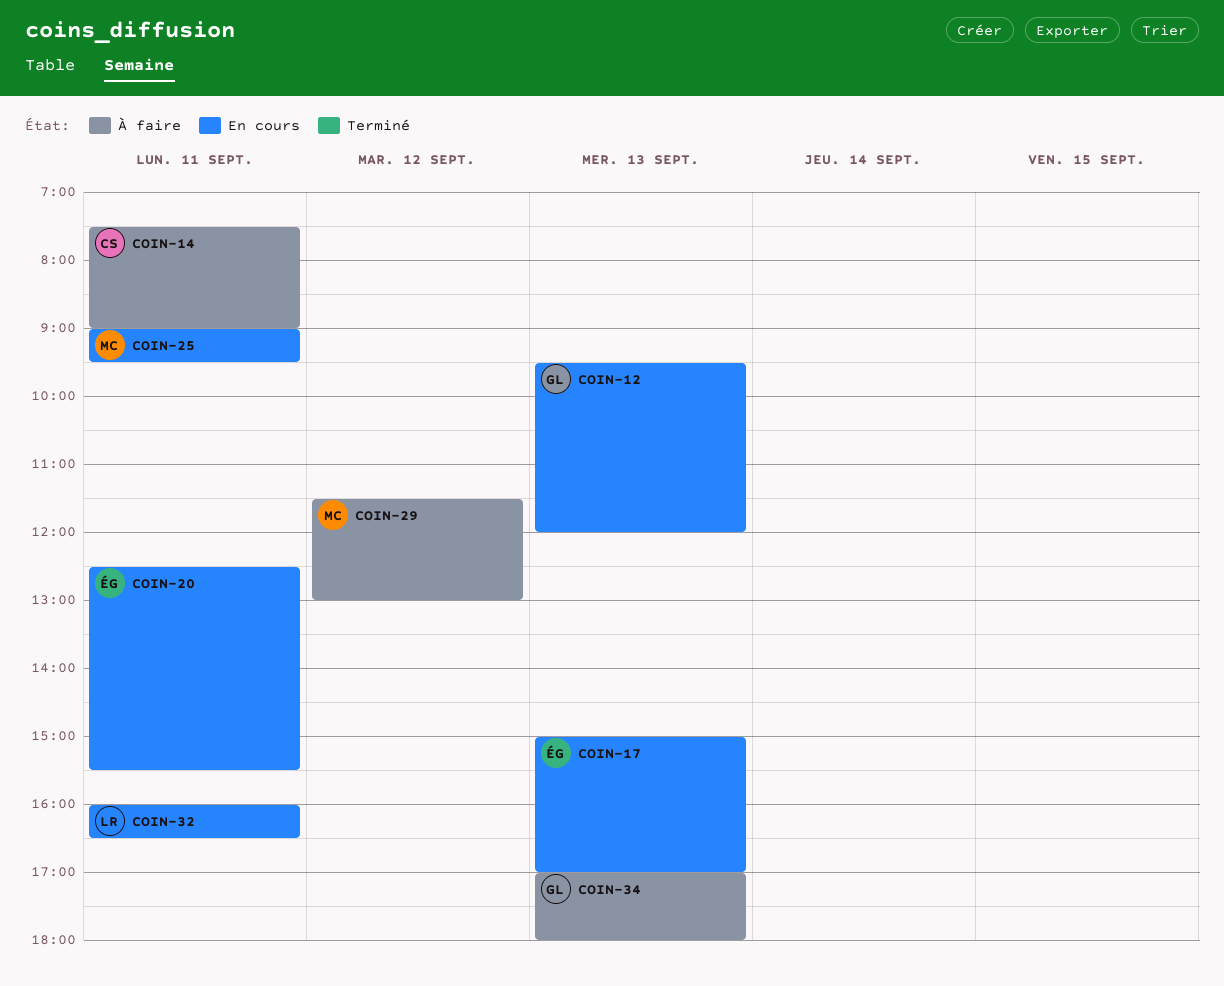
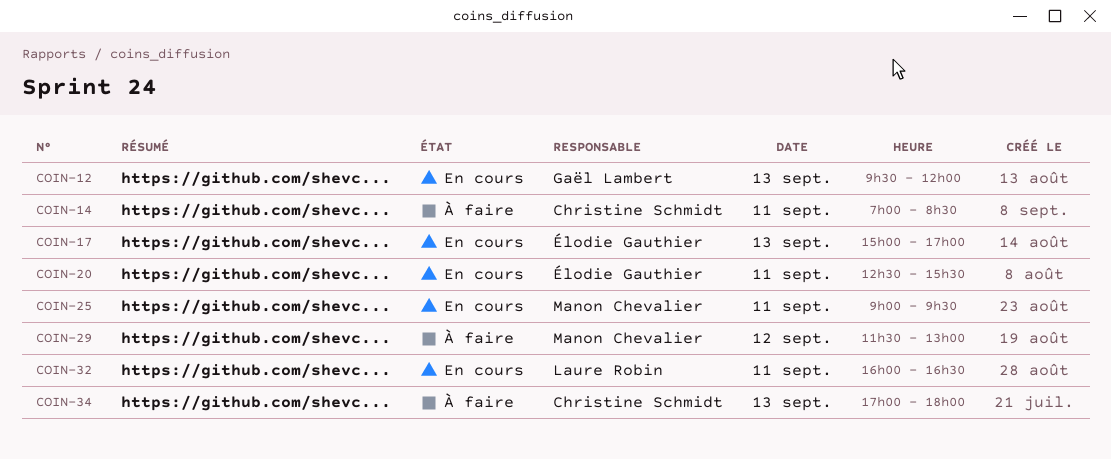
COIN-14, begins: 07:30 -> 07:00
COIN-14, ends: 09:00 -> 08:30
COIN-34, owner: Gaël Lambert -> Christine Schmidt

